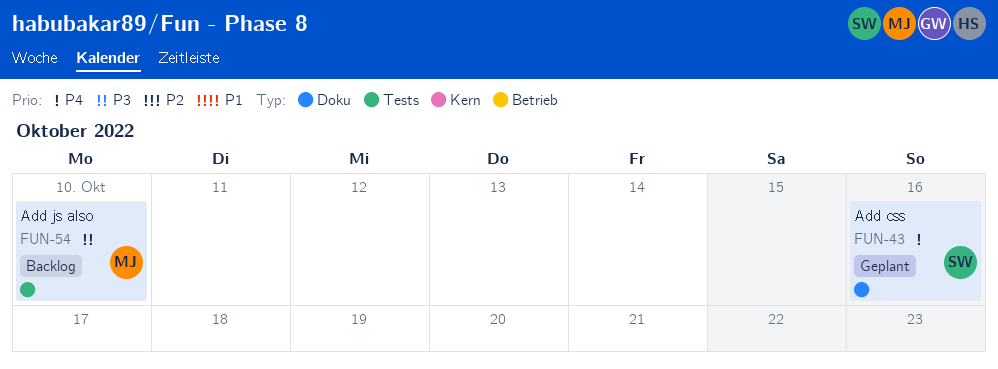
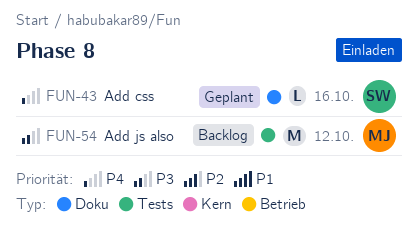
FUN-54, due: Oct 10 -> Oct 12

